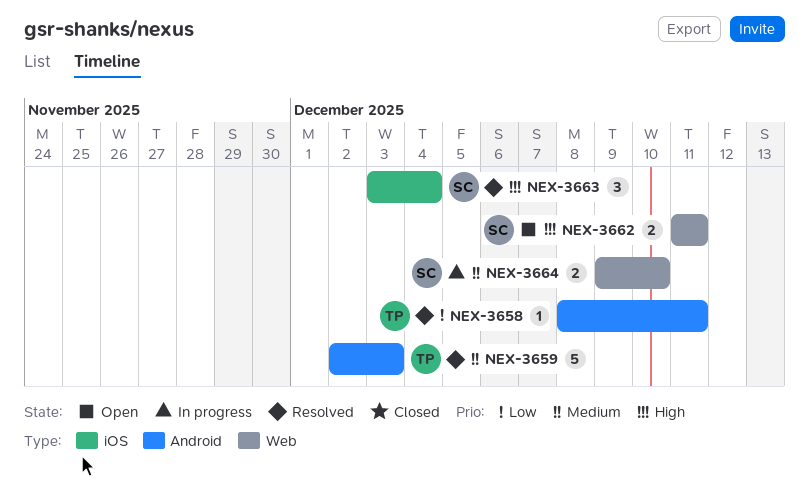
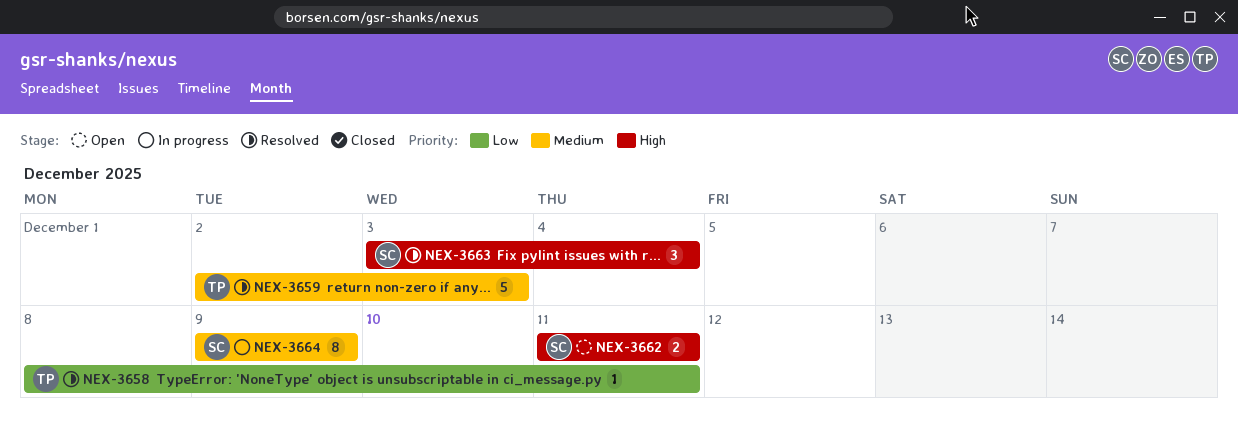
NEX-3664, estimate: 2 -> 8
NEX-3664, due: Dec 10 -> Dec 9

